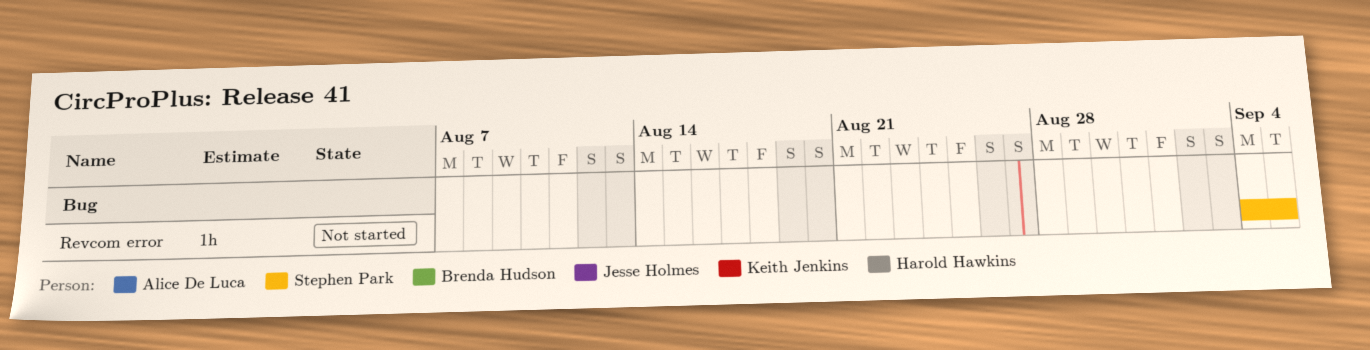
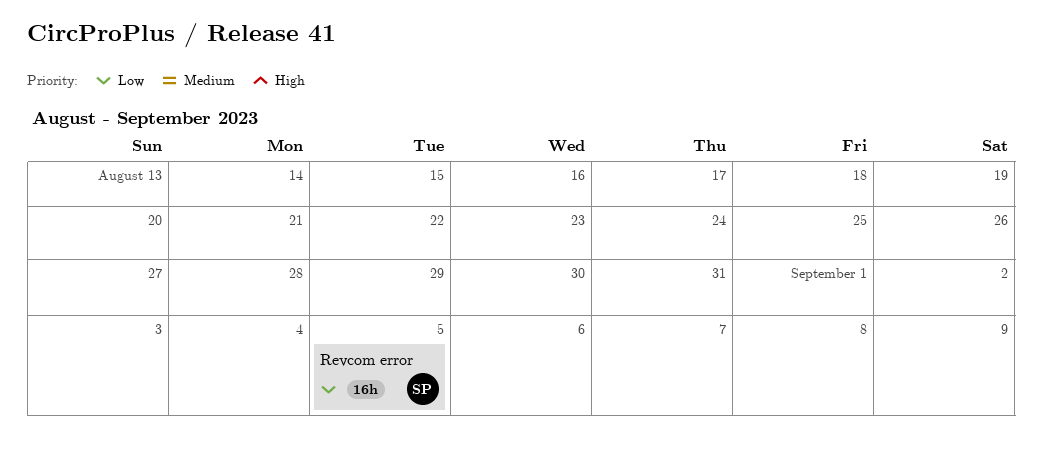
Revcom error, estimate: 1h -> 16h

